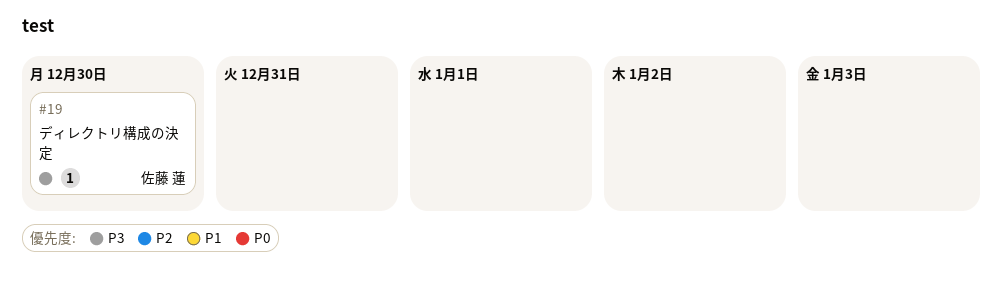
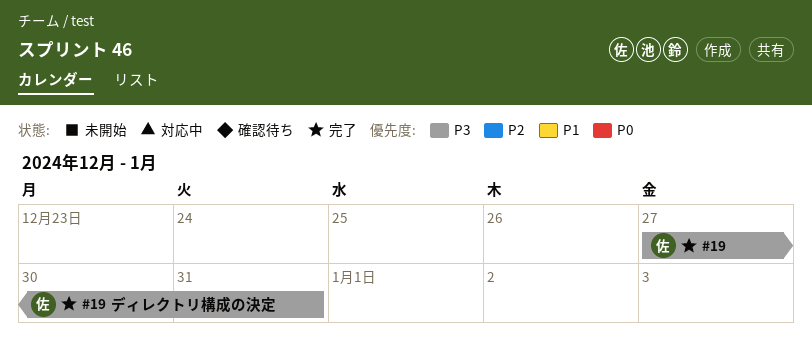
#19, due: Dec 30 -> Dec 31

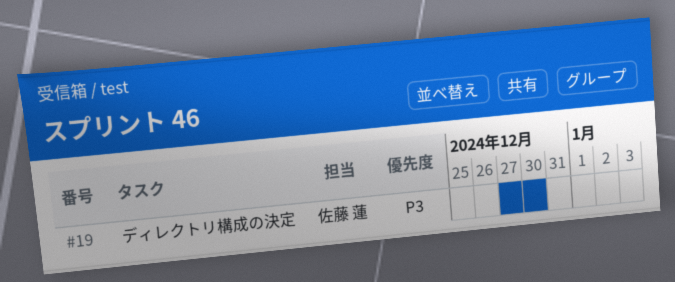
#19, due: Dec 31 -> Dec 30

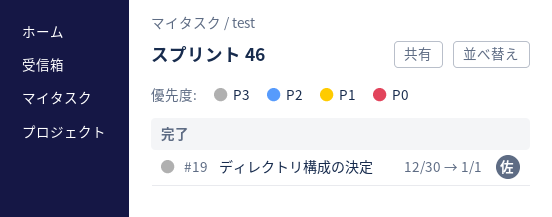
#19, start: Dec 27 -> Dec 30
#19, due: Dec 30 -> Jan 1

